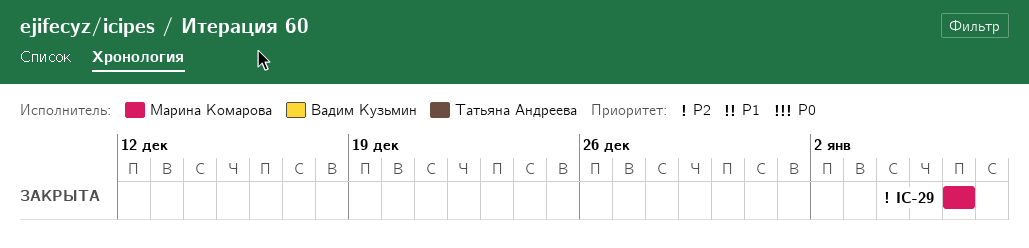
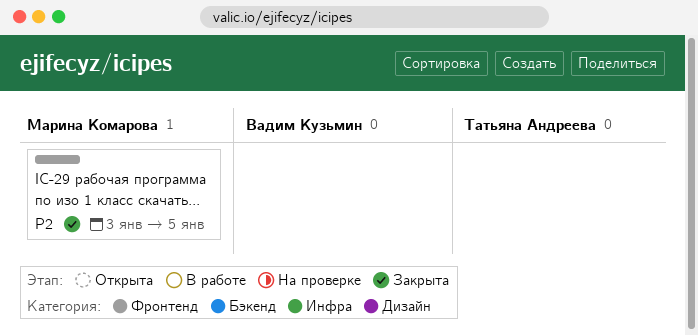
IC-29, start: Jan 6 -> Jan 3
IC-29, due: Jan 6 -> Jan 5

